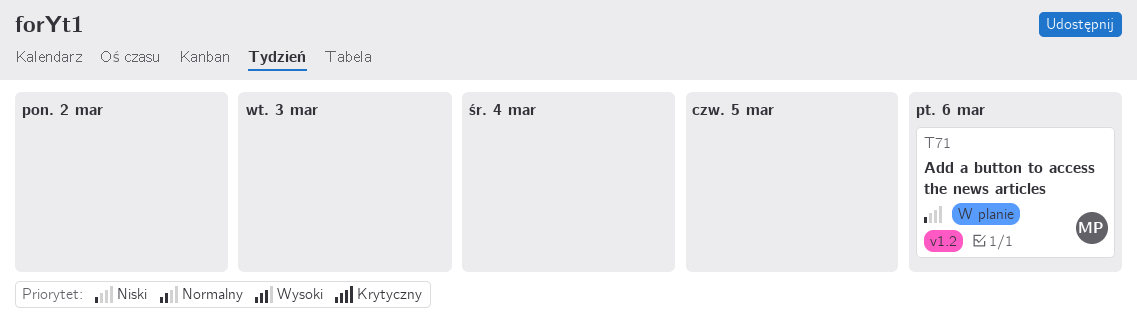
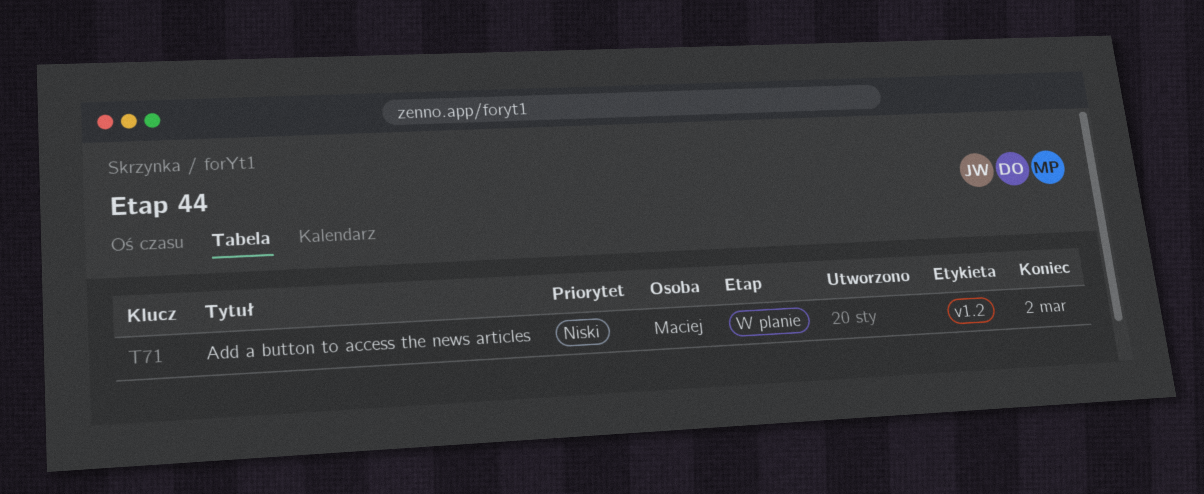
T71, due: Mar 6 -> Mar 2

